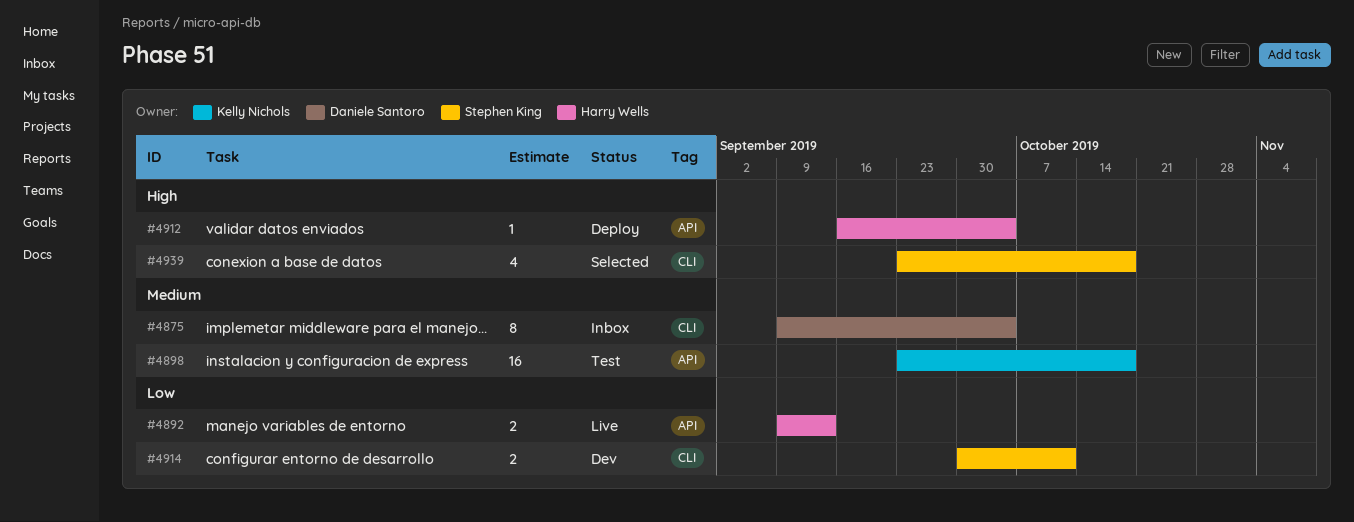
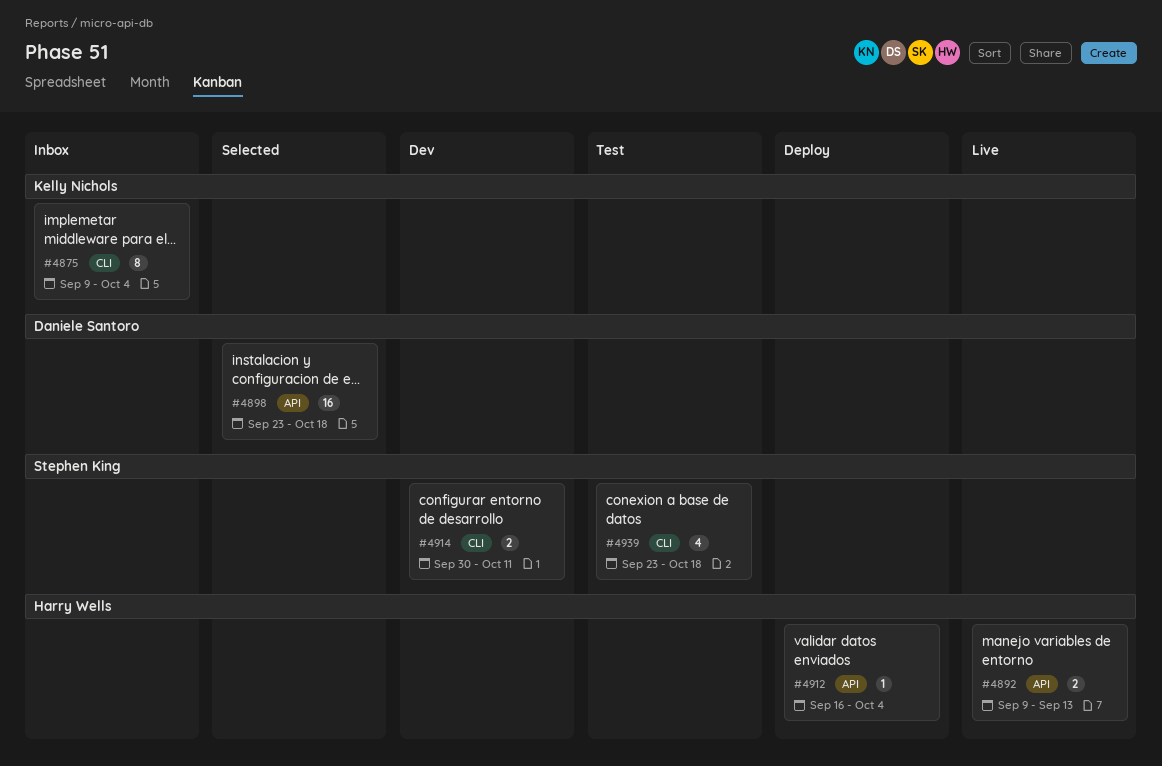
#4875, owner: Daniele Santoro -> Kelly Nichols
#4898, status: Test -> Selected
#4898, owner: Kelly Nichols -> Daniele Santoro
#4939, status: Selected -> Test

